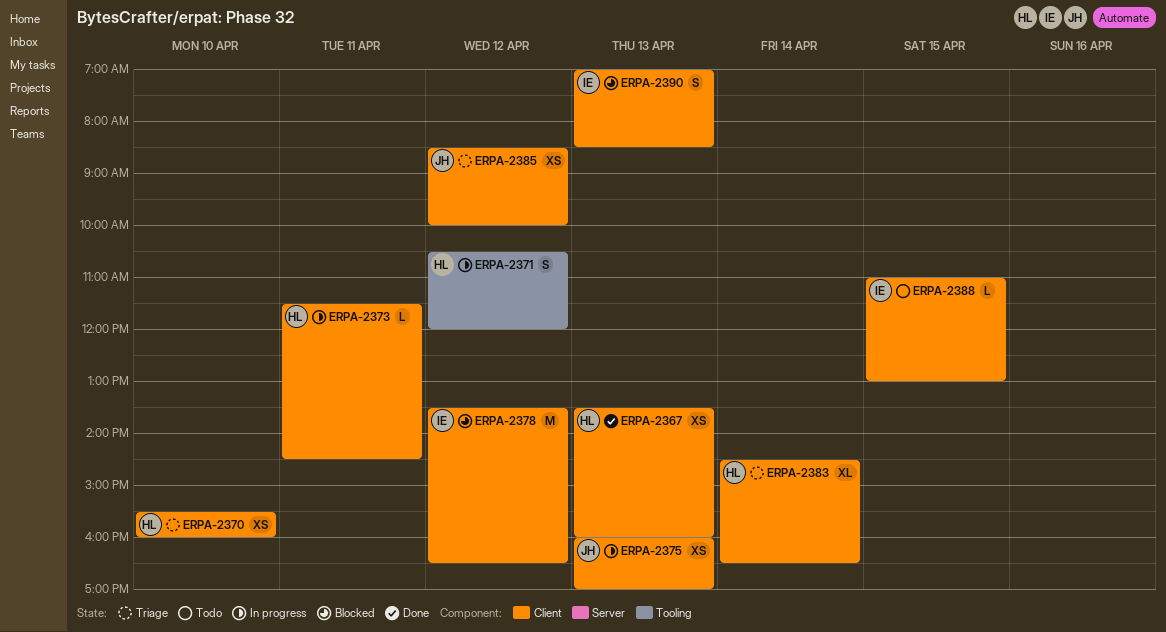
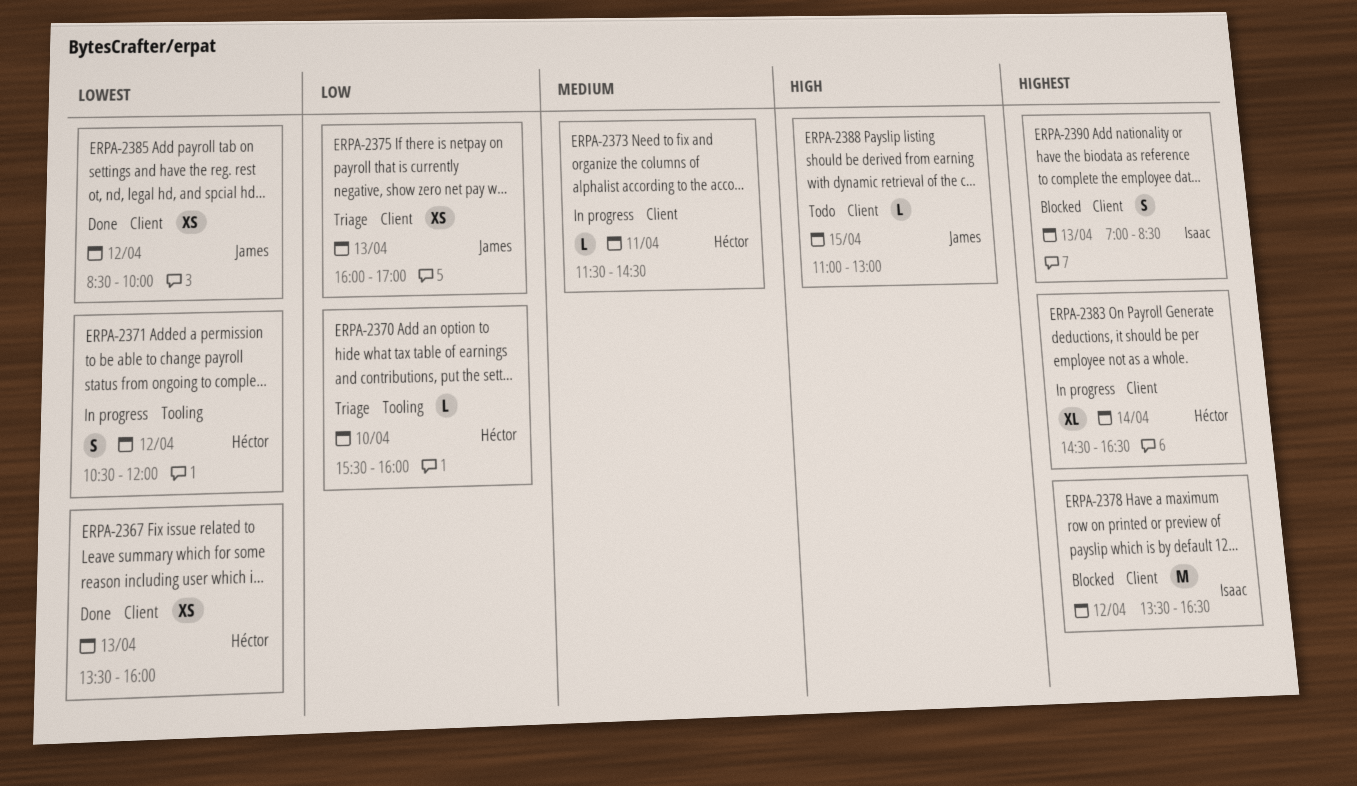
ERPA-2370, label: Client -> Tooling
ERPA-2370, estimate: XS -> L
ERPA-2375, status: In progress -> Triage
ERPA-2383, status: Triage -> In progress
ERPA-2385, status: Triage -> Done
ERPA-2388, owner: Isaac -> James

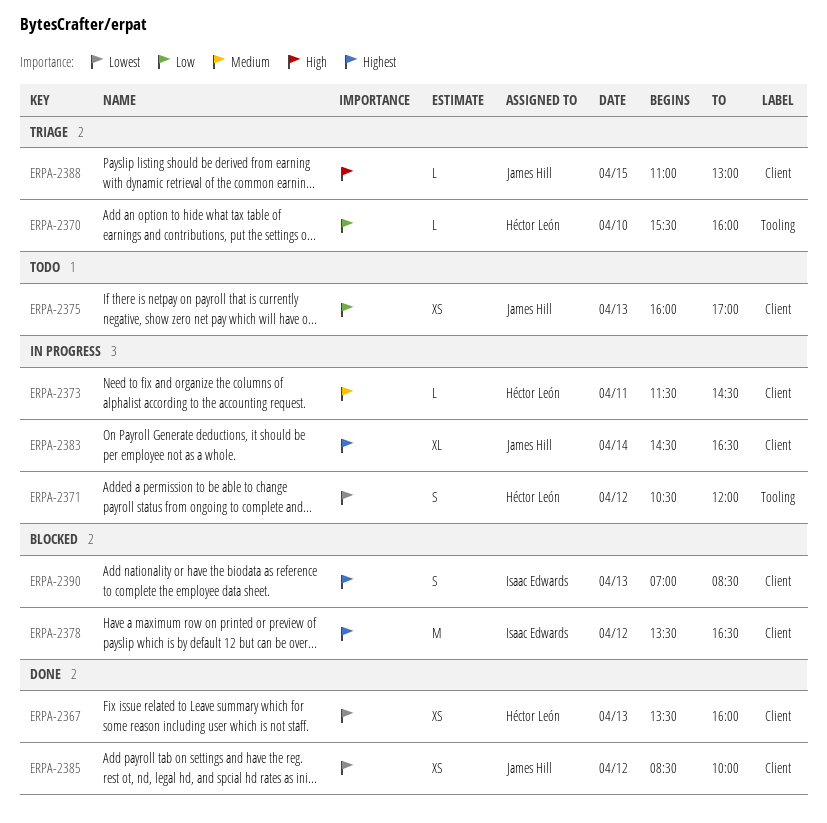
ERPA-2375, status: Triage -> Todo
ERPA-2383, owner: Héctor León -> James Hill
ERPA-2388, status: Todo -> Triage

